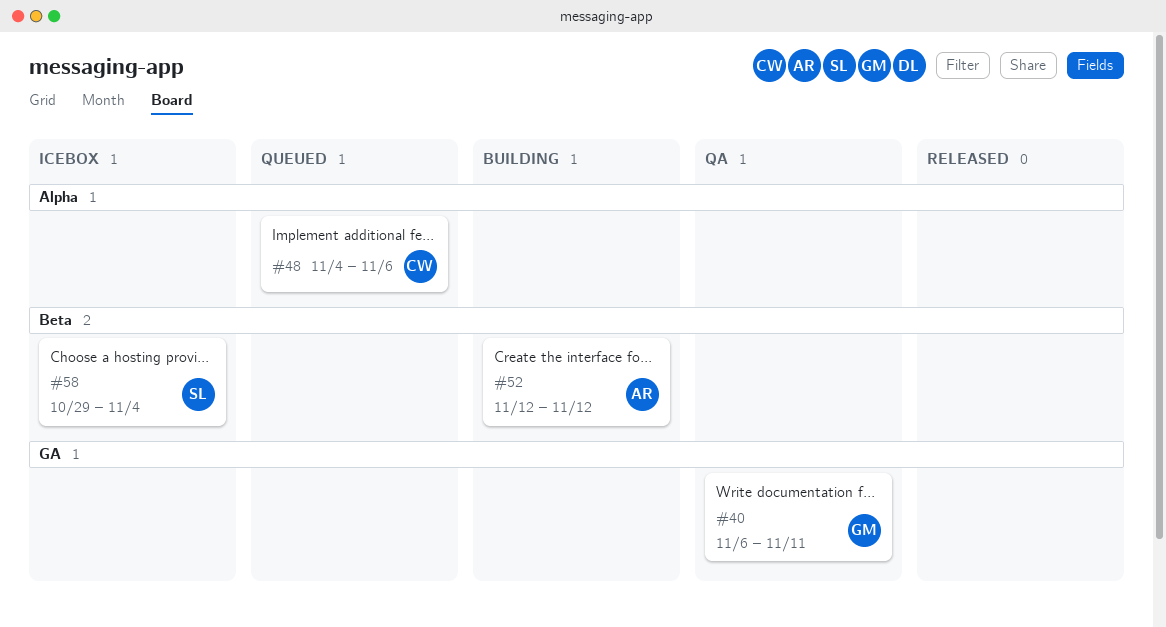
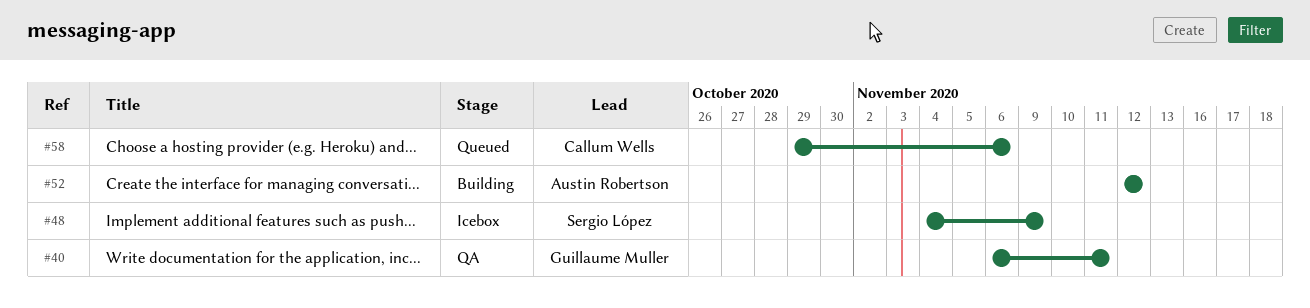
#48, status: Queued -> Icebox
#48, owner: Callum Wells -> Sergio López
#48, due: Nov 6 -> Nov 9
#58, status: Icebox -> Queued
#58, owner: Sergio López -> Callum Wells
#58, due: Nov 4 -> Nov 6

